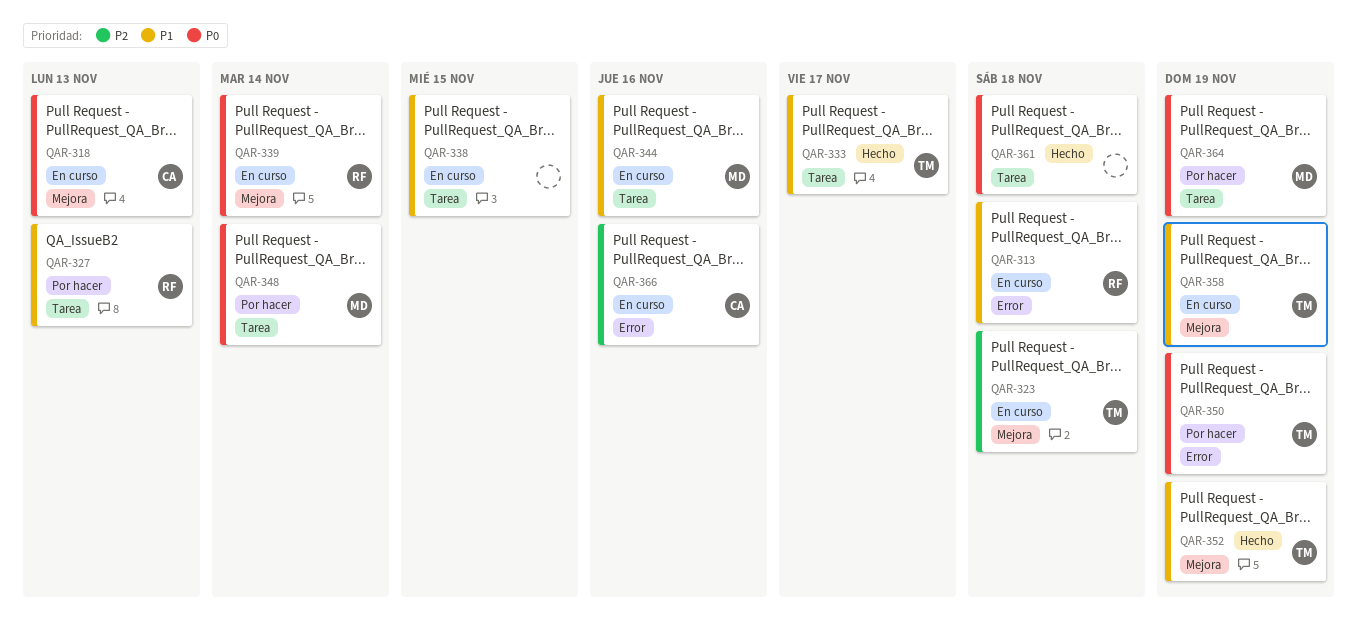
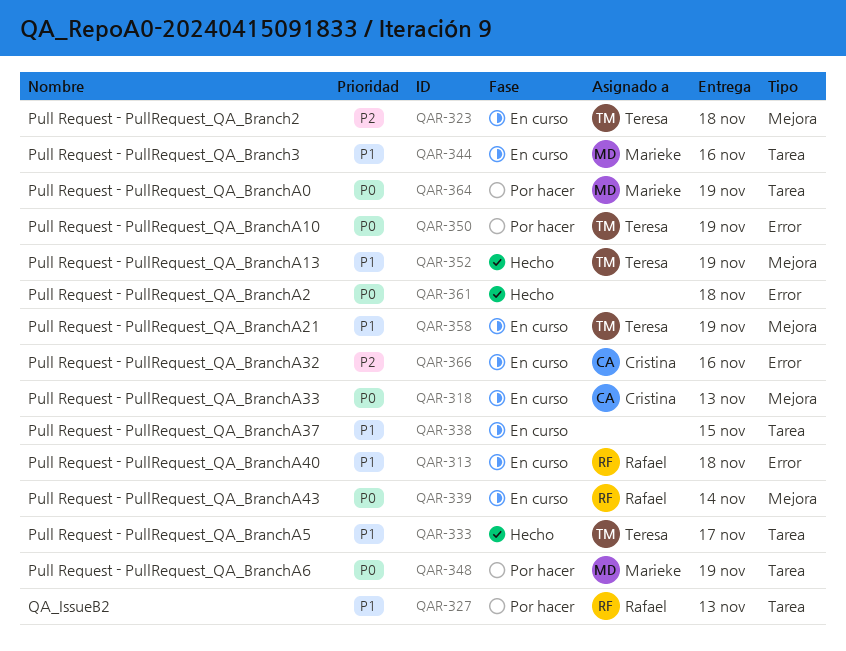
QAR-348, due: Nov 14 -> Nov 19
QAR-361, label: Tarea -> Error

